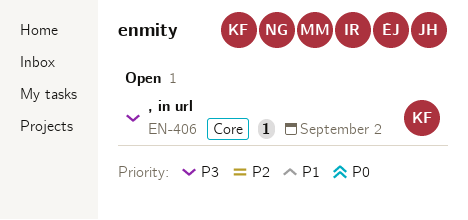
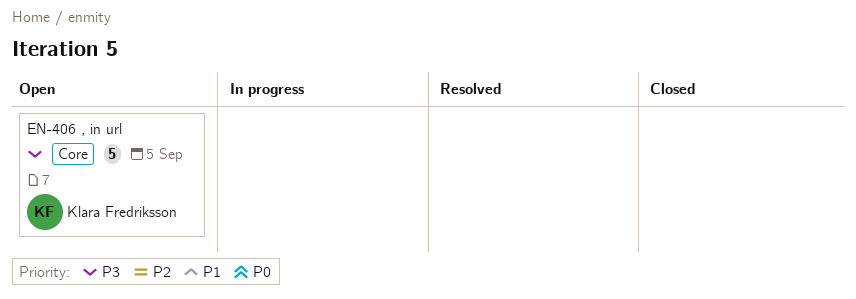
EN-406, estimate: 1 -> 5
EN-406, due: Sep 2 -> Sep 5

